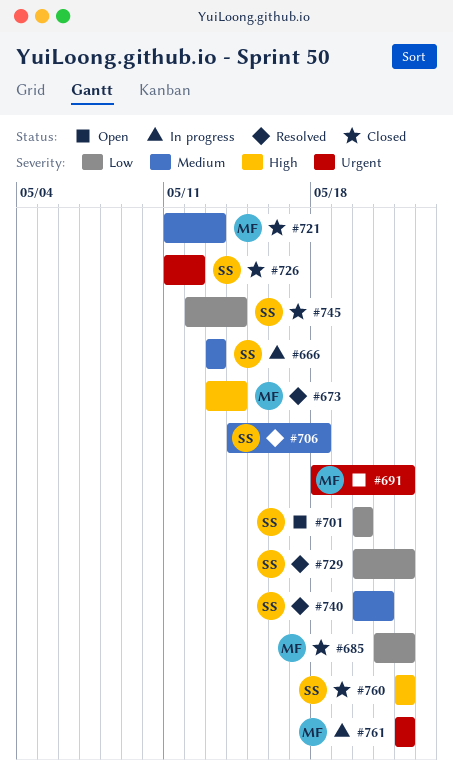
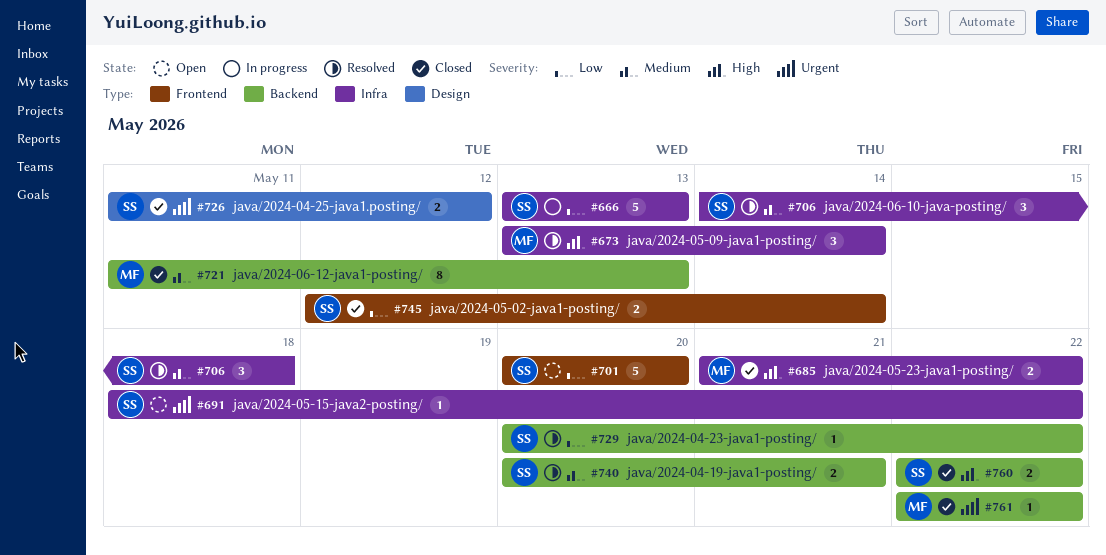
#666, priority: Medium -> Low
#685, priority: Low -> High
#691, owner: MF -> SS
#761, status: In progress -> Closed

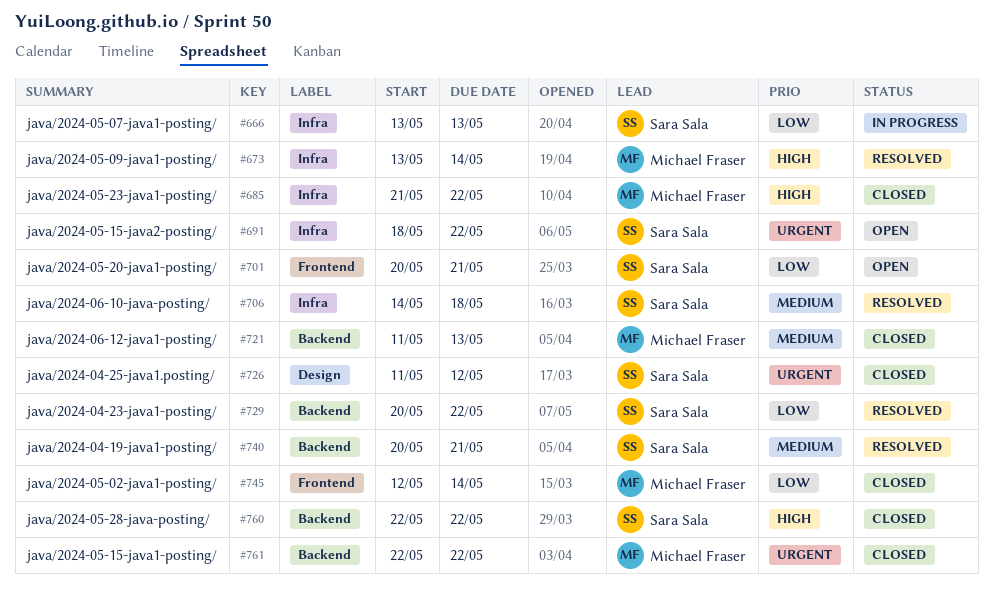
#701, due: May 20 -> May 21
#745, owner: Sara Sala -> Michael Fraser

